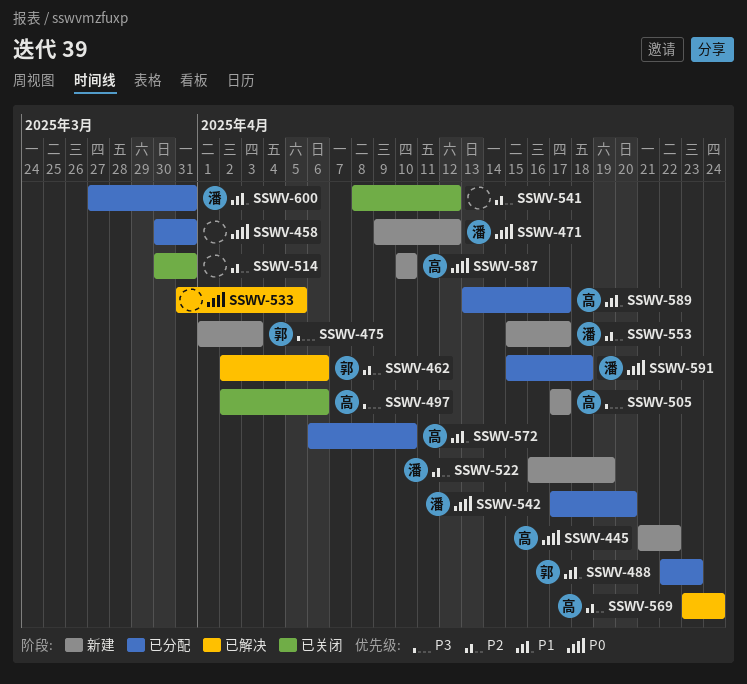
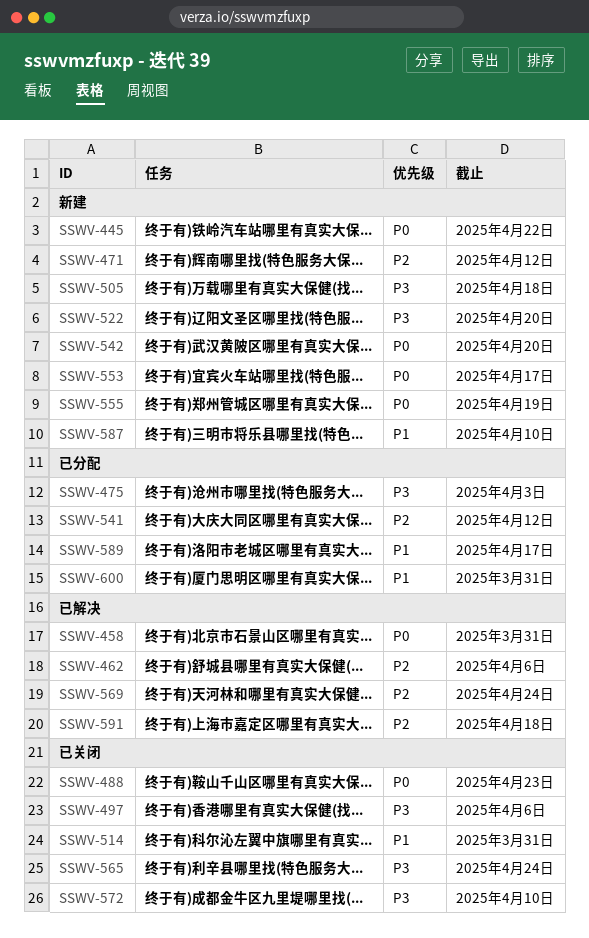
SSWV-458, status: 已分配 -> 已解决
SSWV-471, priority: P0 -> P2
SSWV-475, status: 新建 -> 已分配
SSWV-488, status: 已分配 -> 已关闭
SSWV-488, priority: P1 -> P0
SSWV-505, due: Apr 17 -> Apr 18
SSWV-514, priority: P2 -> P1
SSWV-522, priority: P2 -> P3
SSWV-522, due: Apr 19 -> Apr 20
SSWV-533: present -> none
SSWV-541, status: 已关闭 -> 已分配
SSWV-542, status: 已分配 -> 新建
SSWV-553, priority: P2 -> P0
SSWV-555: none -> present
SSWV-565: none -> present
SSWV-572, status: 已分配 -> 已关闭
SSWV-572, priority: P1 -> P3
SSWV-587, priority: P0 -> P1
SSWV-591, status: 已分配 -> 已解决
SSWV-591, priority: P0 -> P2

